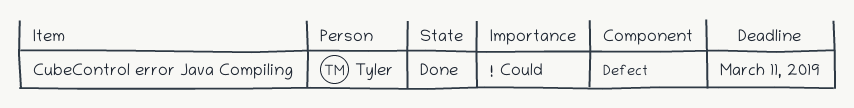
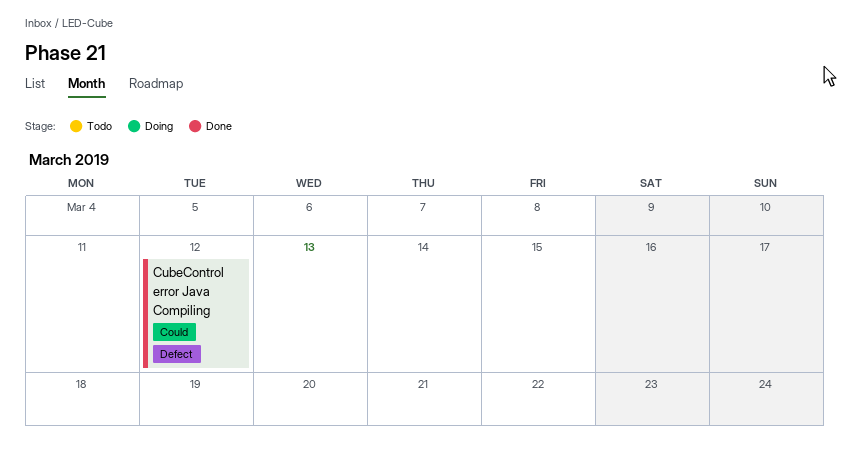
CubeControl error Java Compiling, due: Mar 11 -> Mar 12

